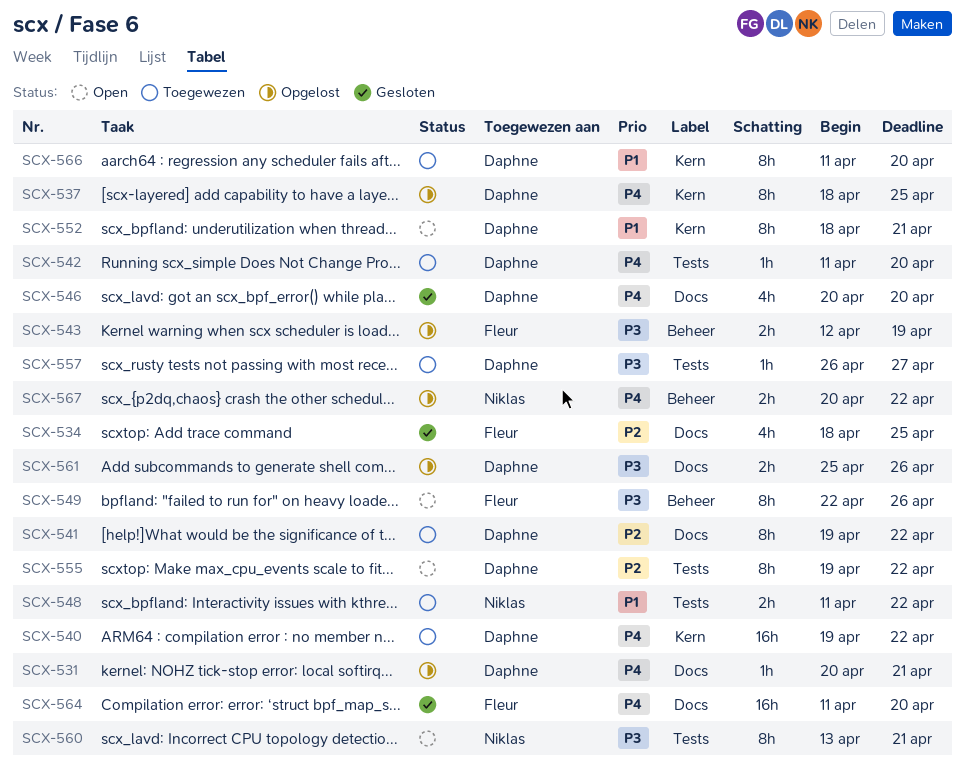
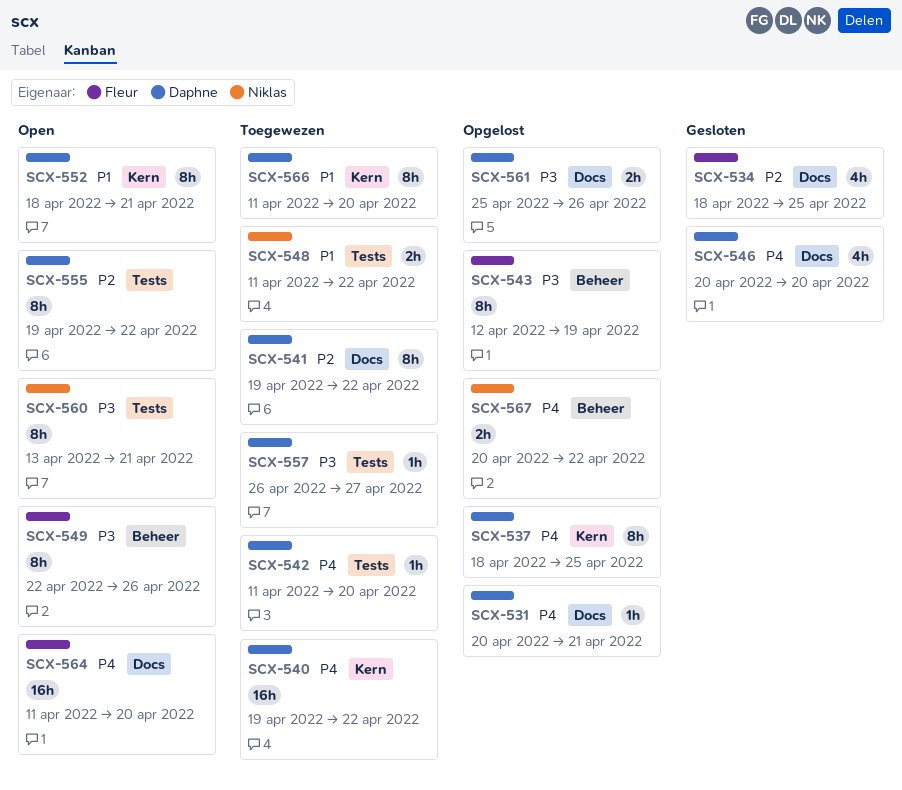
SCX-543, estimate: 2h -> 8h
SCX-564, status: Gesloten -> Open

